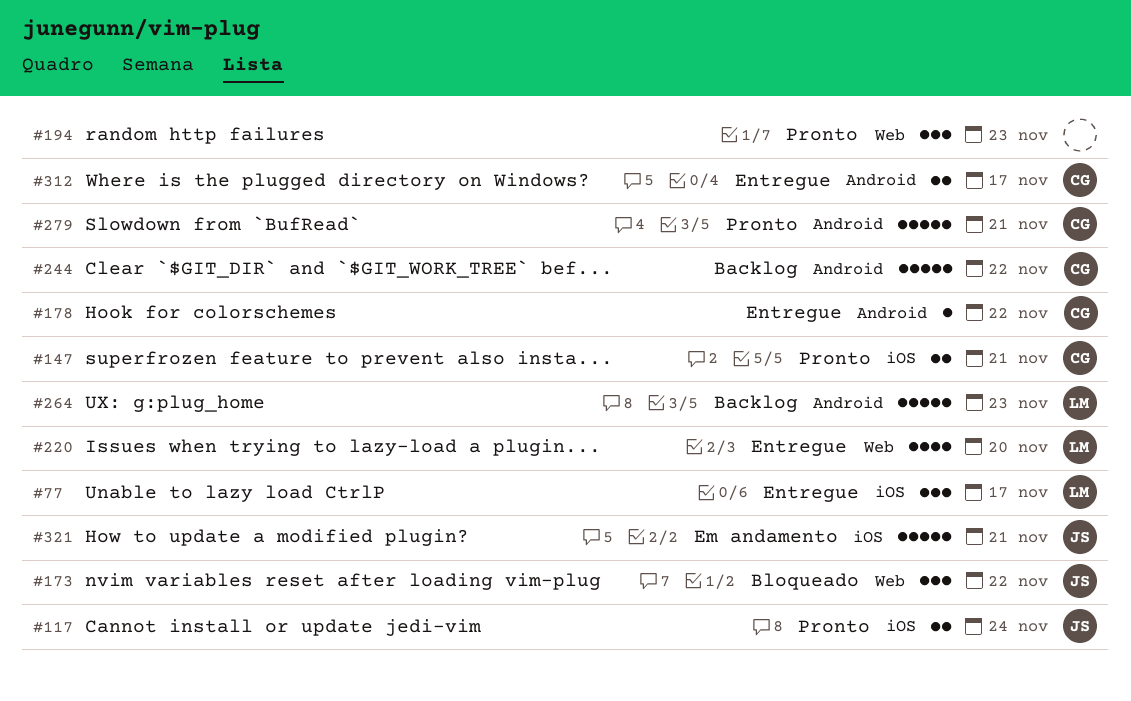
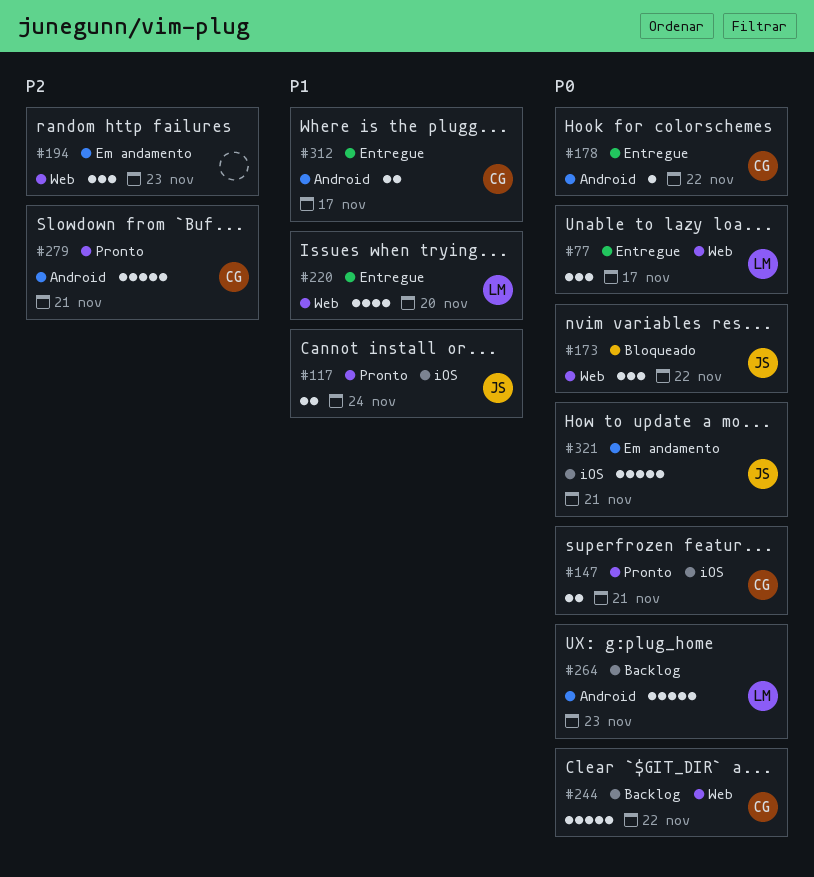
#77, label: iOS -> Web
#194, status: Pronto -> Em andamento
#244, label: Android -> Web

